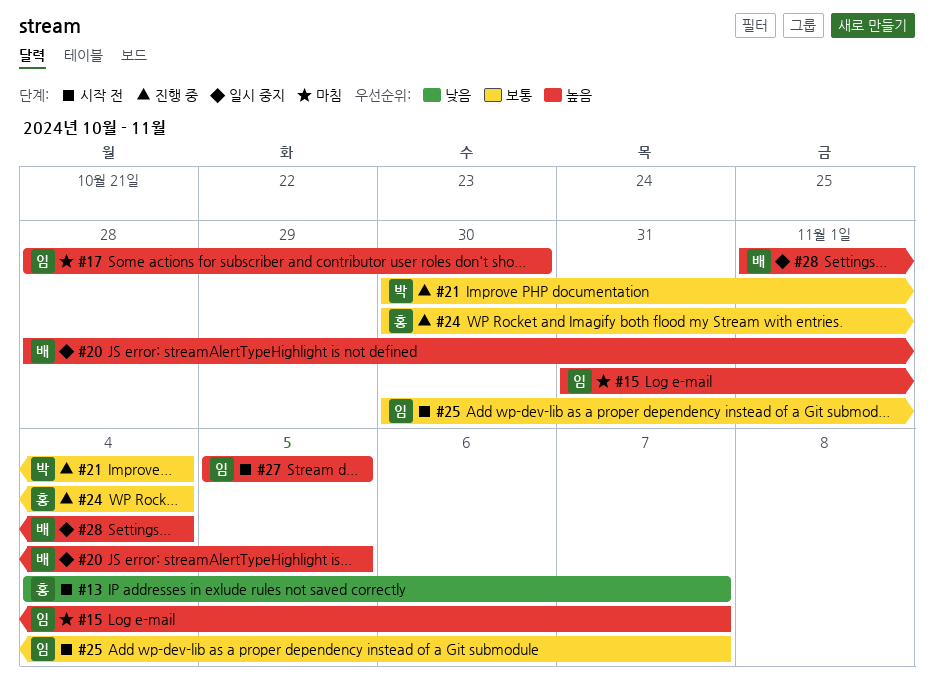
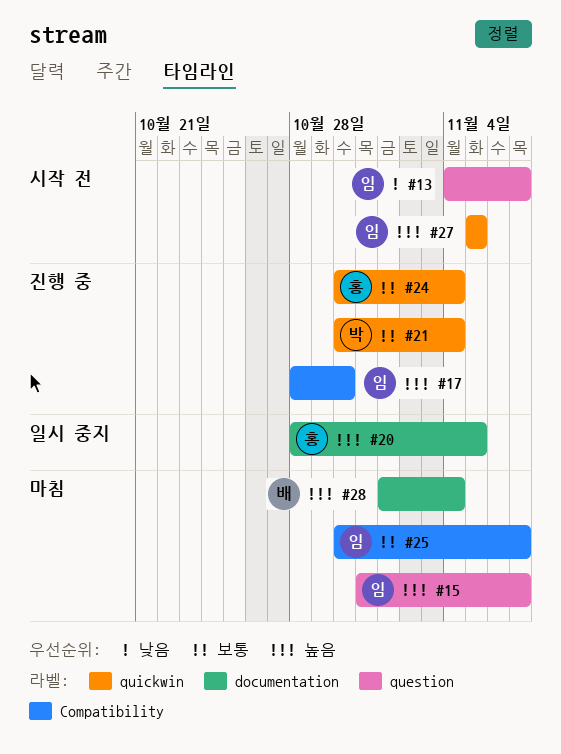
#13, owner: 홍 -> 임
#17, status: 마침 -> 진행 중
#20, owner: 배 -> 홍
#25, status: 시작 전 -> 마침
#28, status: 일시 중지 -> 마침

